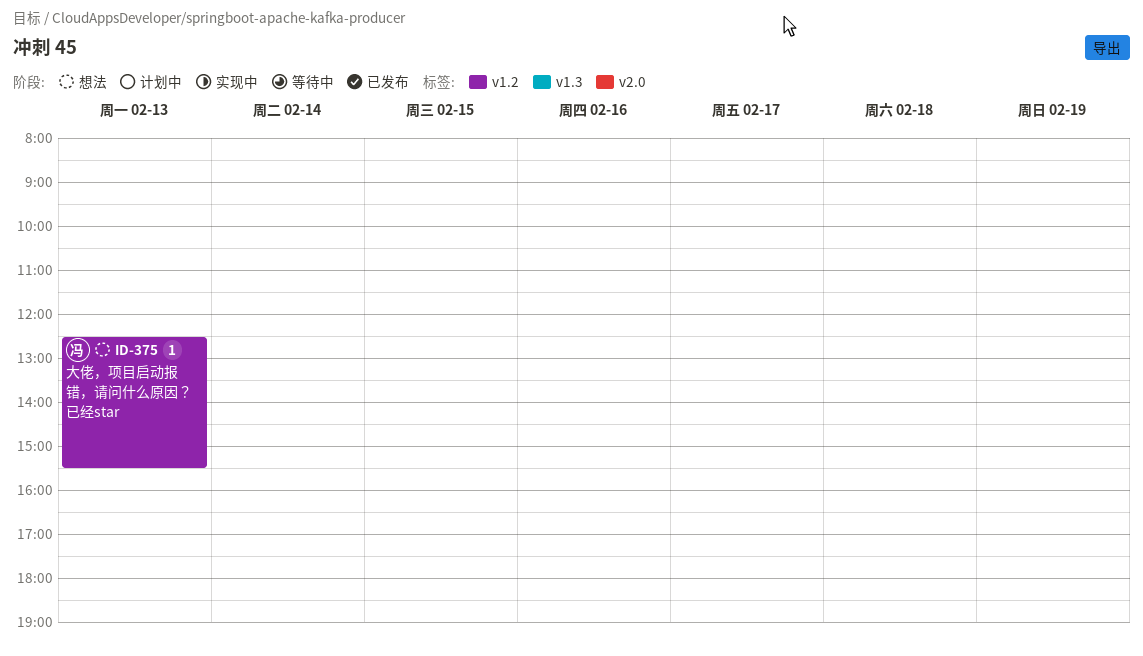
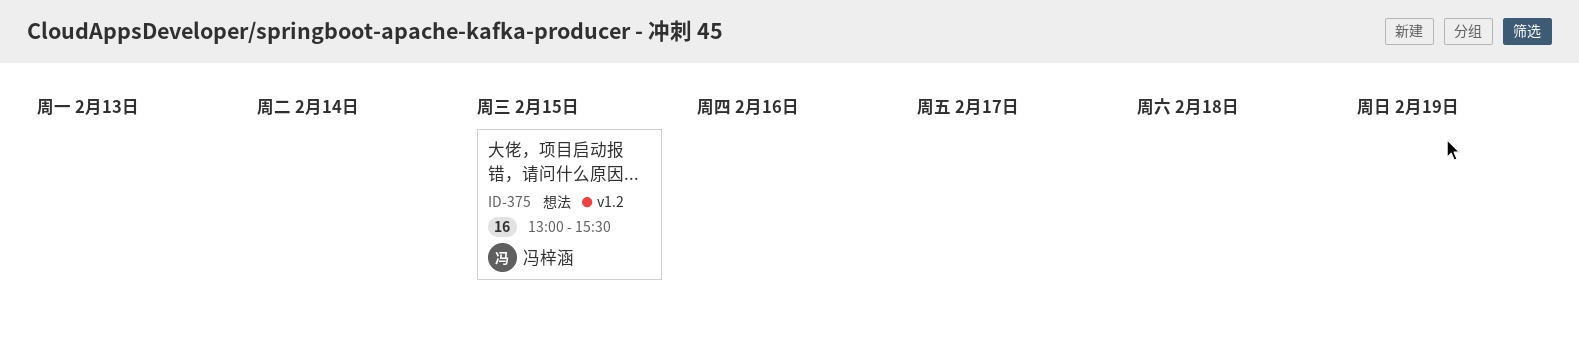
ID-375, estimate: 1 -> 16
ID-375, day: Feb 13 -> Feb 15
ID-375, begins: 12:30 -> 13:00

